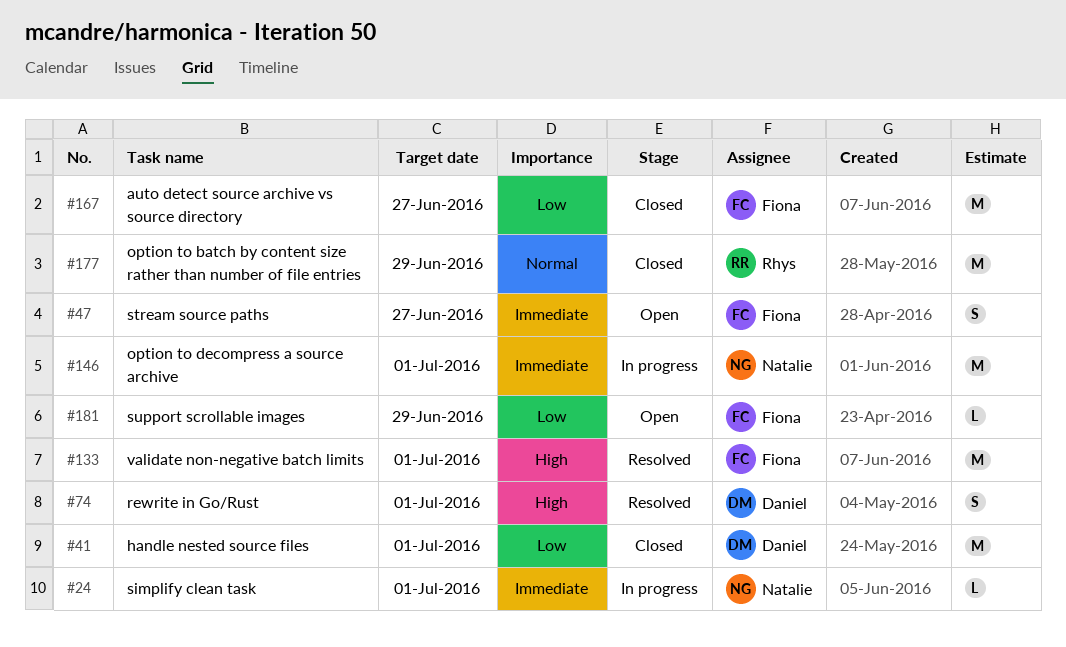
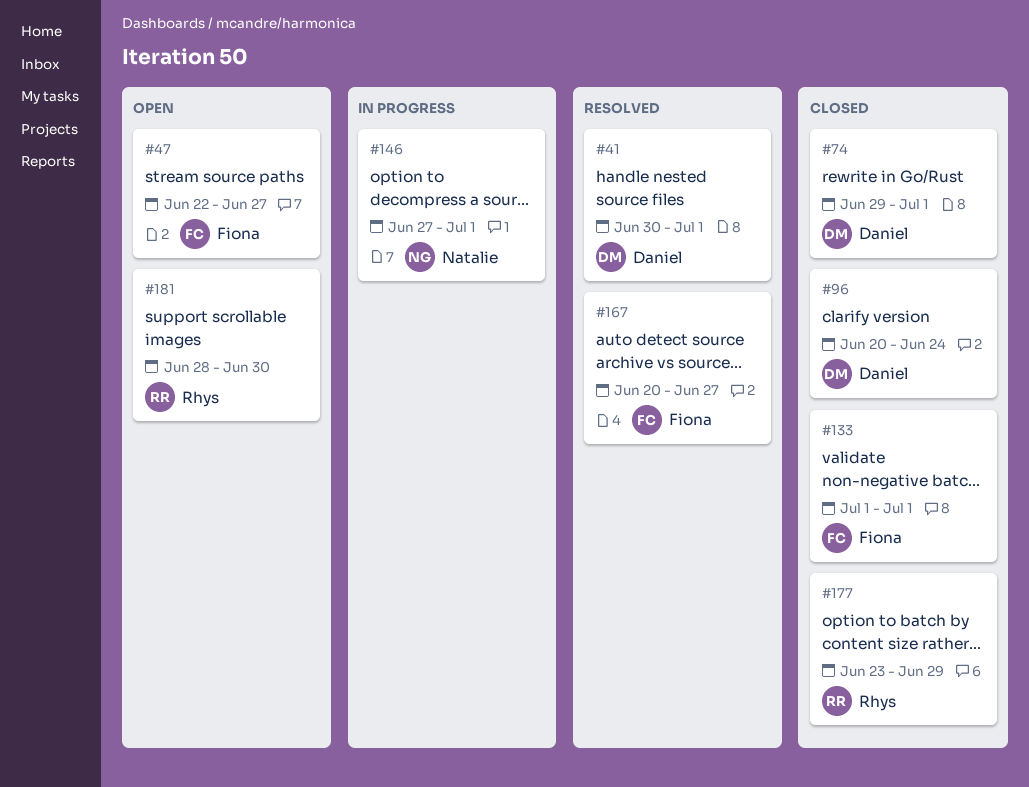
#24: present -> none
#41, status: Closed -> Resolved
#74, status: Resolved -> Closed
#96: none -> present
#133, status: Resolved -> Closed
#167, status: Closed -> Resolved
#181, owner: Fiona -> Rhys
#181, due: Jun 29 -> Jun 30

